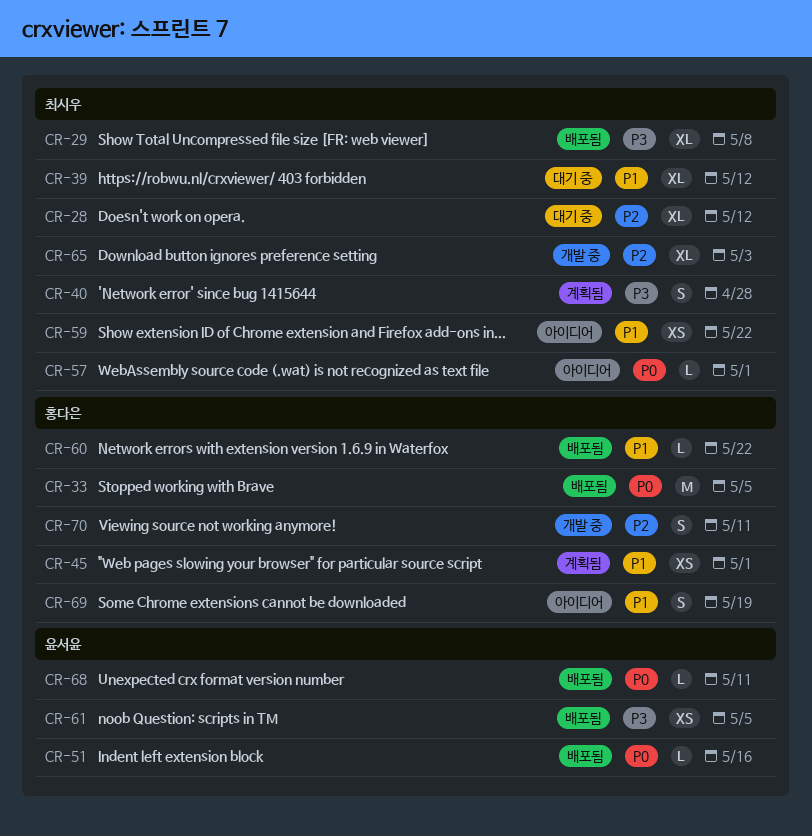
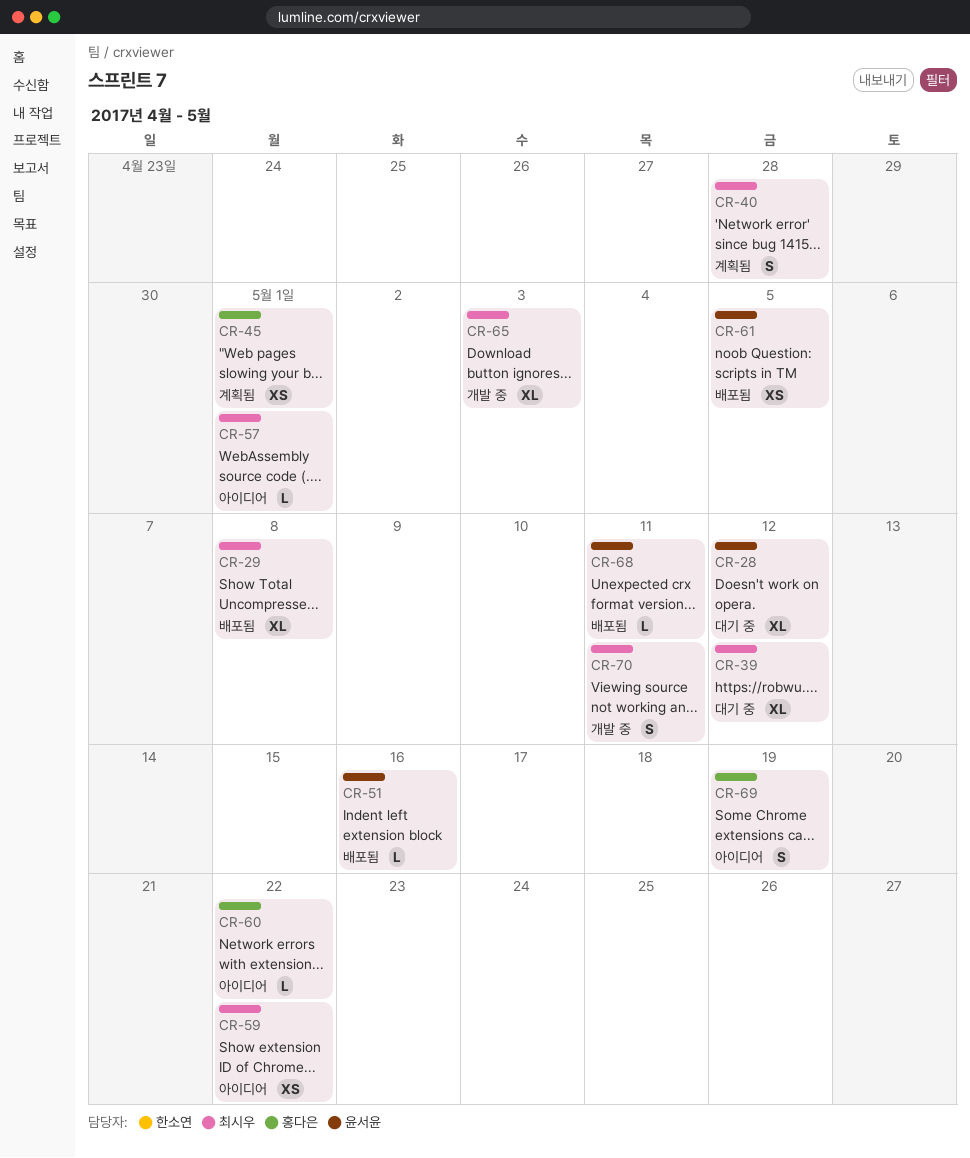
CR-28, owner: 최시우 -> 윤서윤
CR-33: present -> none
CR-60, status: 배포됨 -> 아이디어
CR-70, owner: 홍다은 -> 최시우

